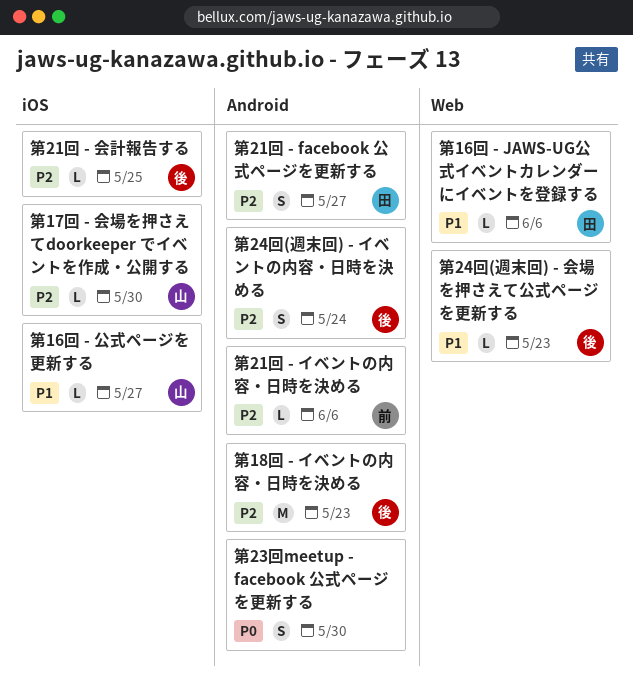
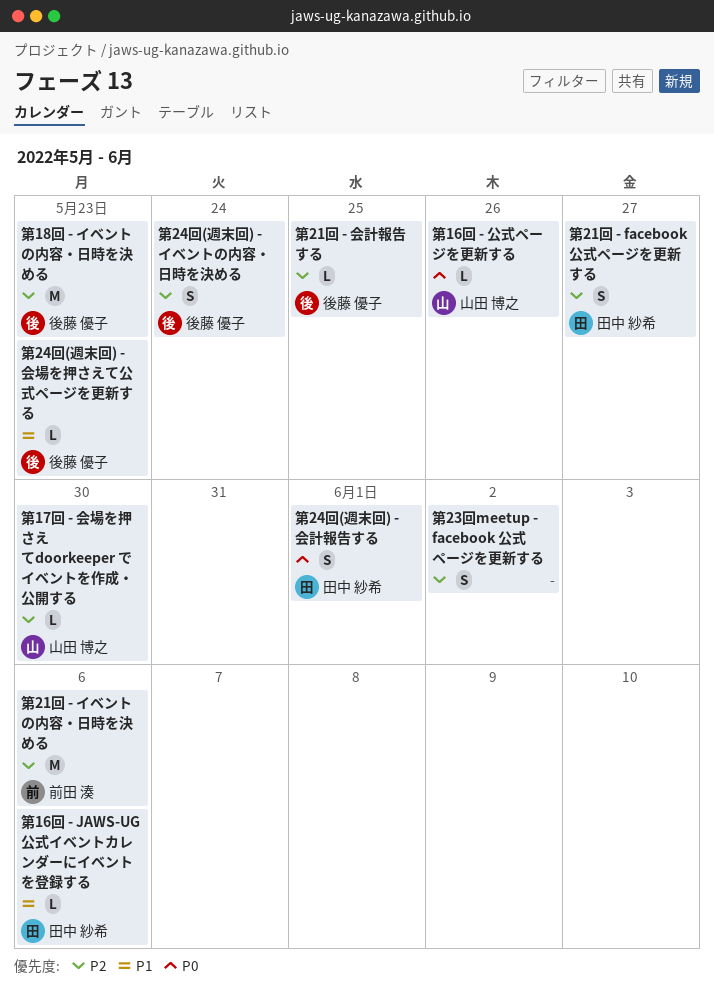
第16回 - 公式ページを更新する, priority: P1 -> P0
第16回 - 公式ページを更新する, due: May 27 -> May 26
第21回 - イベントの内容・日時を決める, estimate: L -> M
第23回meetup - facebook 公式ページを更新する, priority: P0 -> P2
第23回meetup - facebook 公式ページを更新する, due: May 30 -> Jun 2
第24回(週末回) - 会計報告する: none -> present

